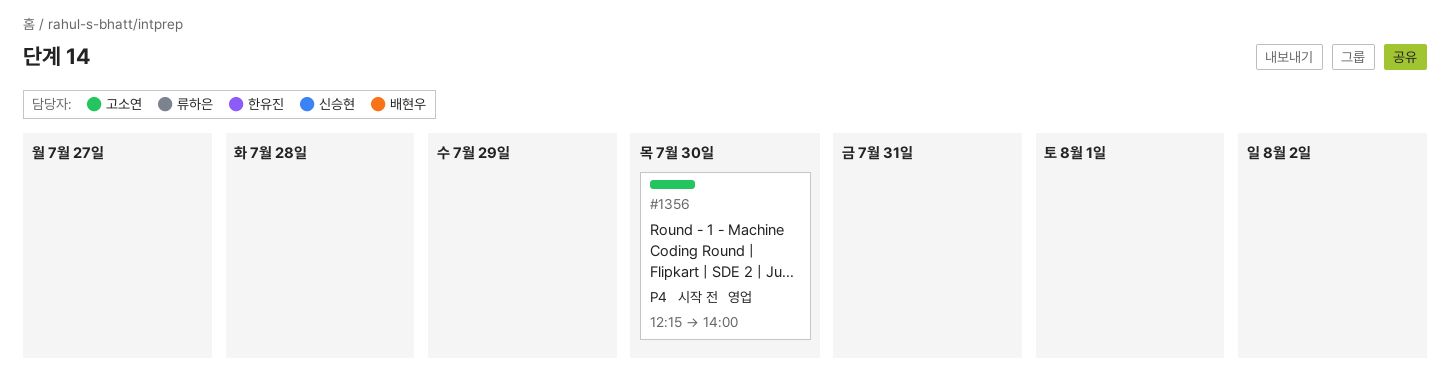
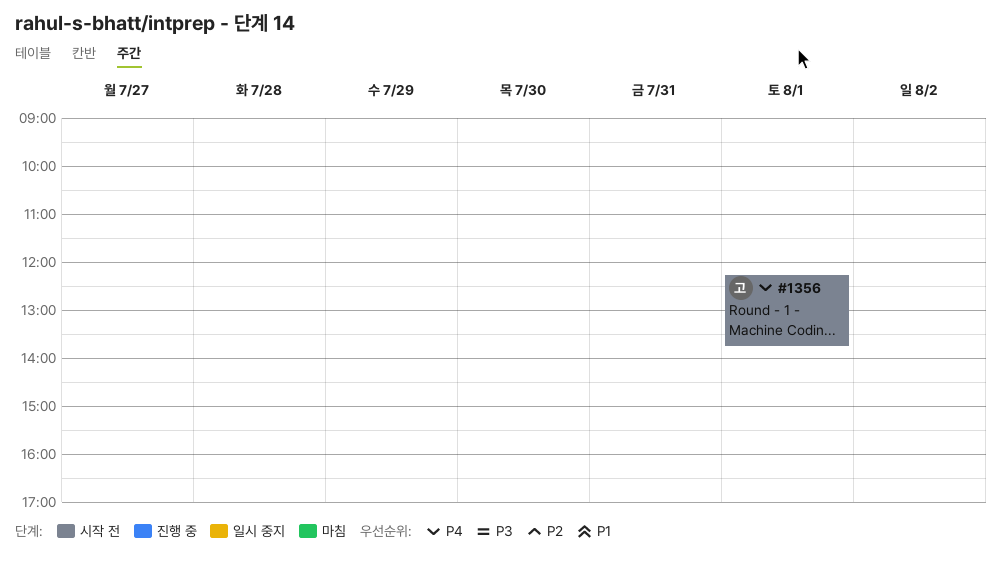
#1356, day: Jul 30 -> Aug 1
#1356, ends: 14:00 -> 13:45

